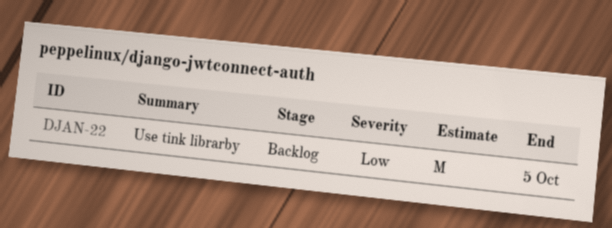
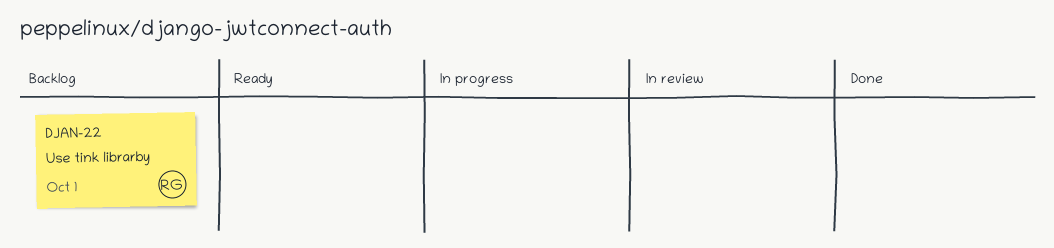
DJAN-22, due: Oct 5 -> Oct 1

